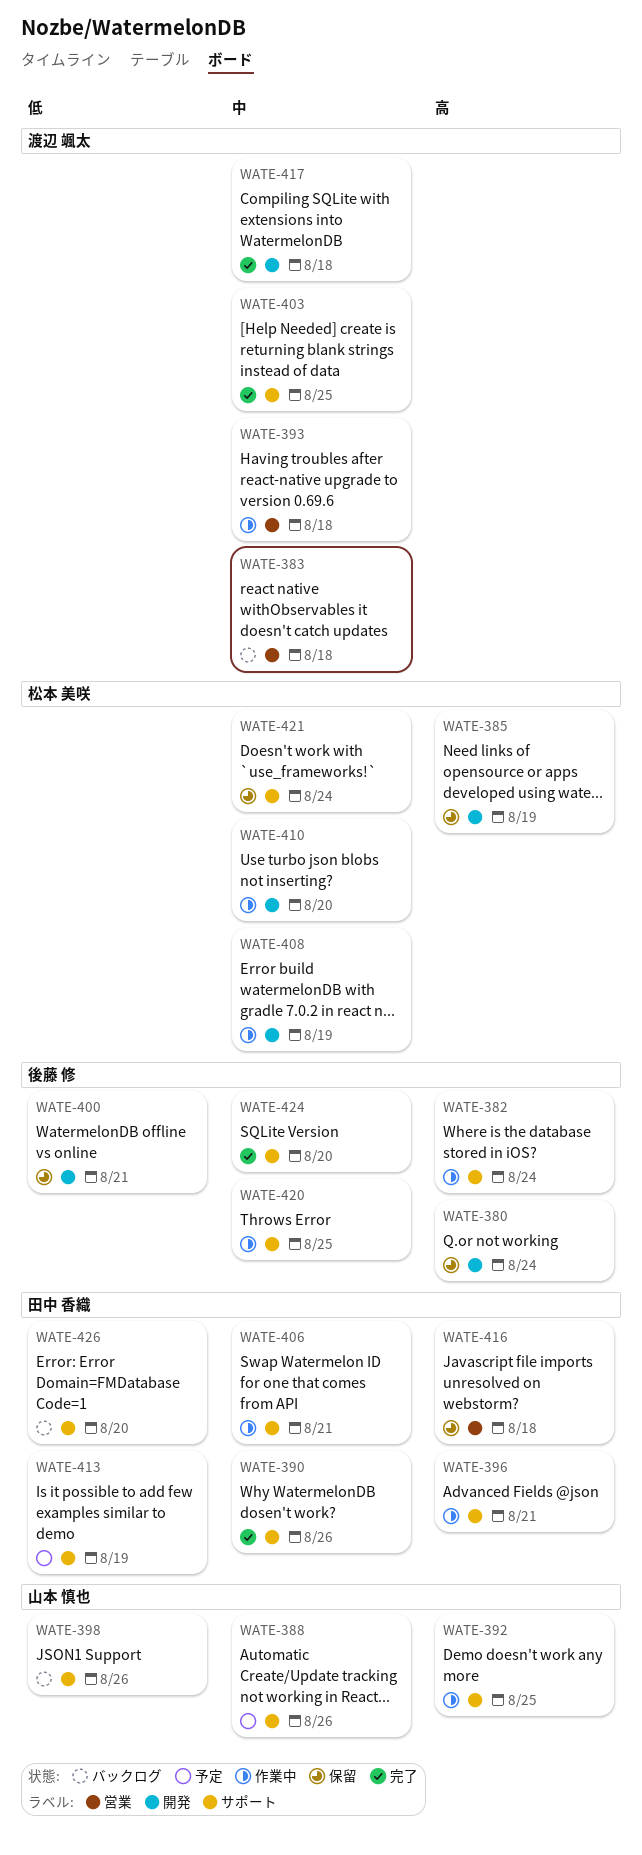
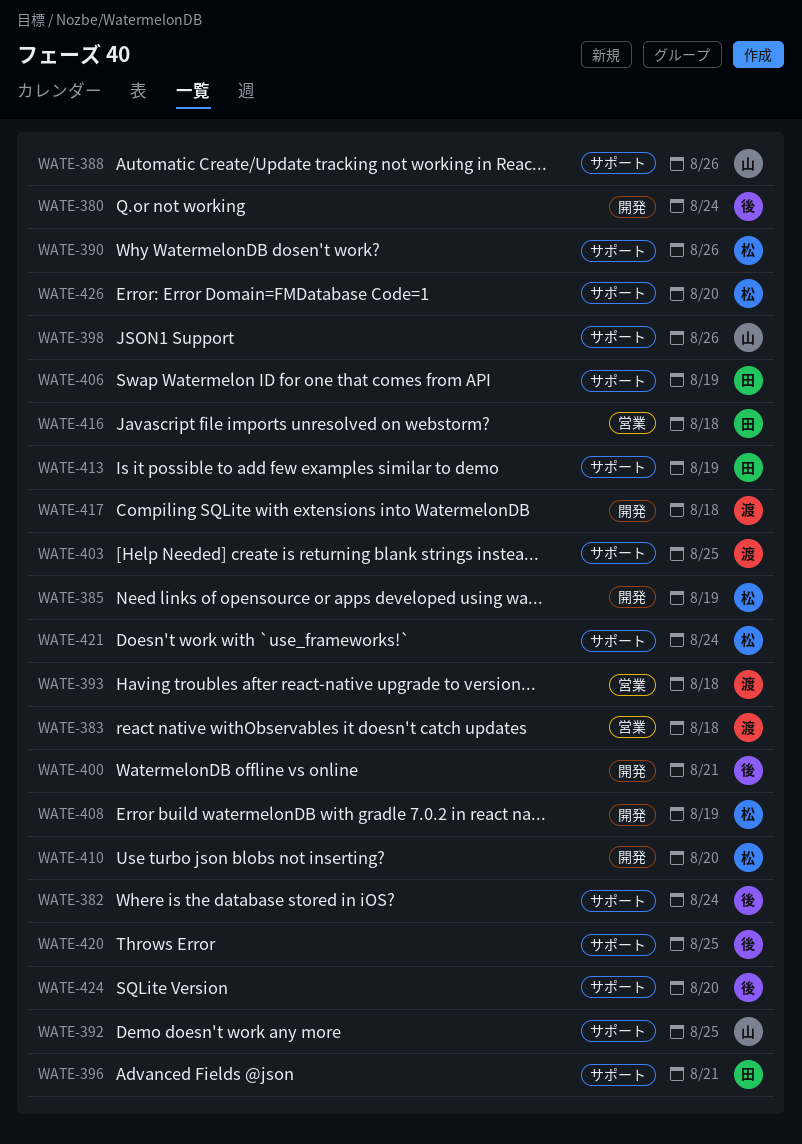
WATE-390, owner: 田中 香織 -> 松本 美咲
WATE-406, due: Aug 21 -> Aug 19
WATE-426, owner: 田中 香織 -> 松本 美咲

